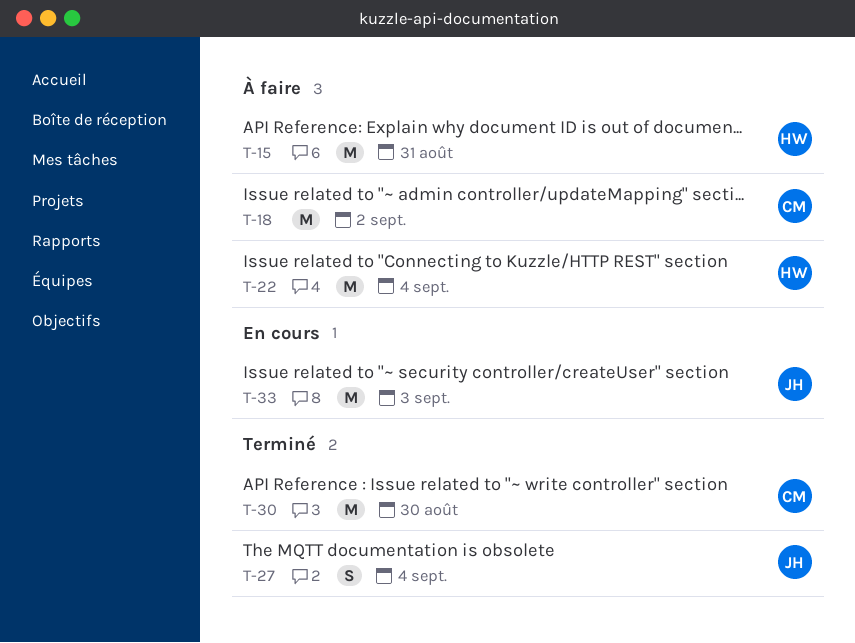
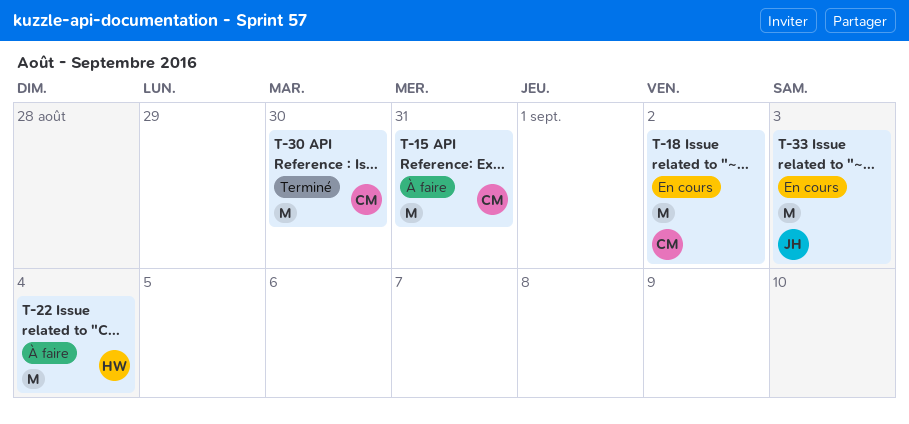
T-15, owner: HW -> CM
T-18, status: À faire -> En cours
T-27: present -> none

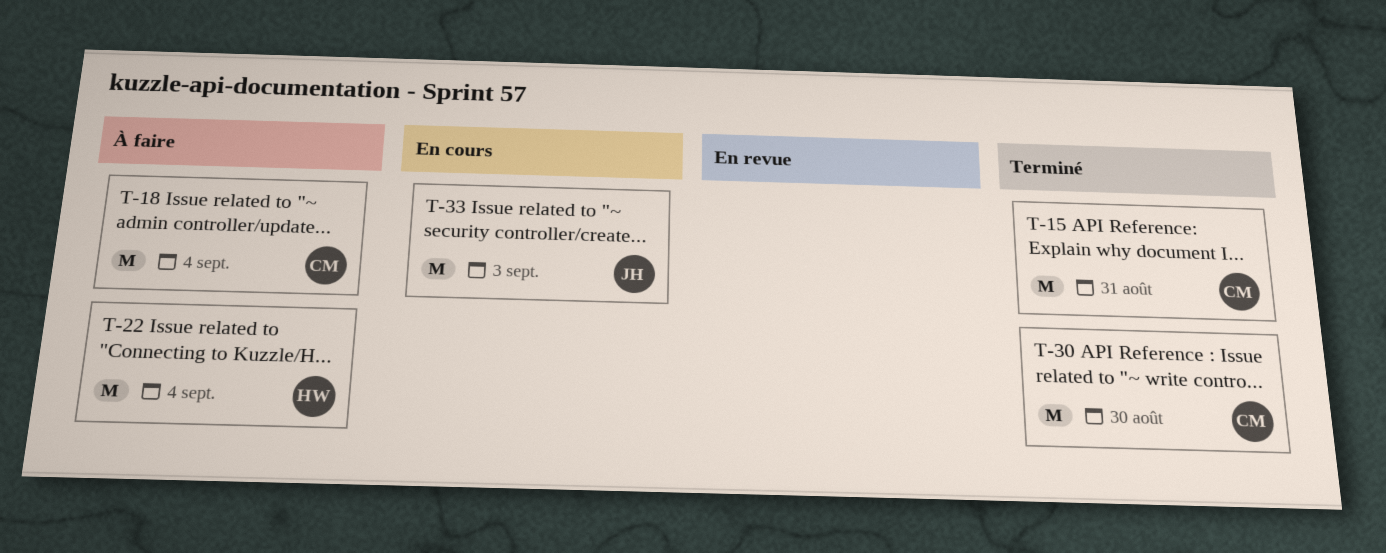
T-15, status: À faire -> Terminé
T-18, status: En cours -> À faire
T-18, day: Sep 2 -> Sep 4

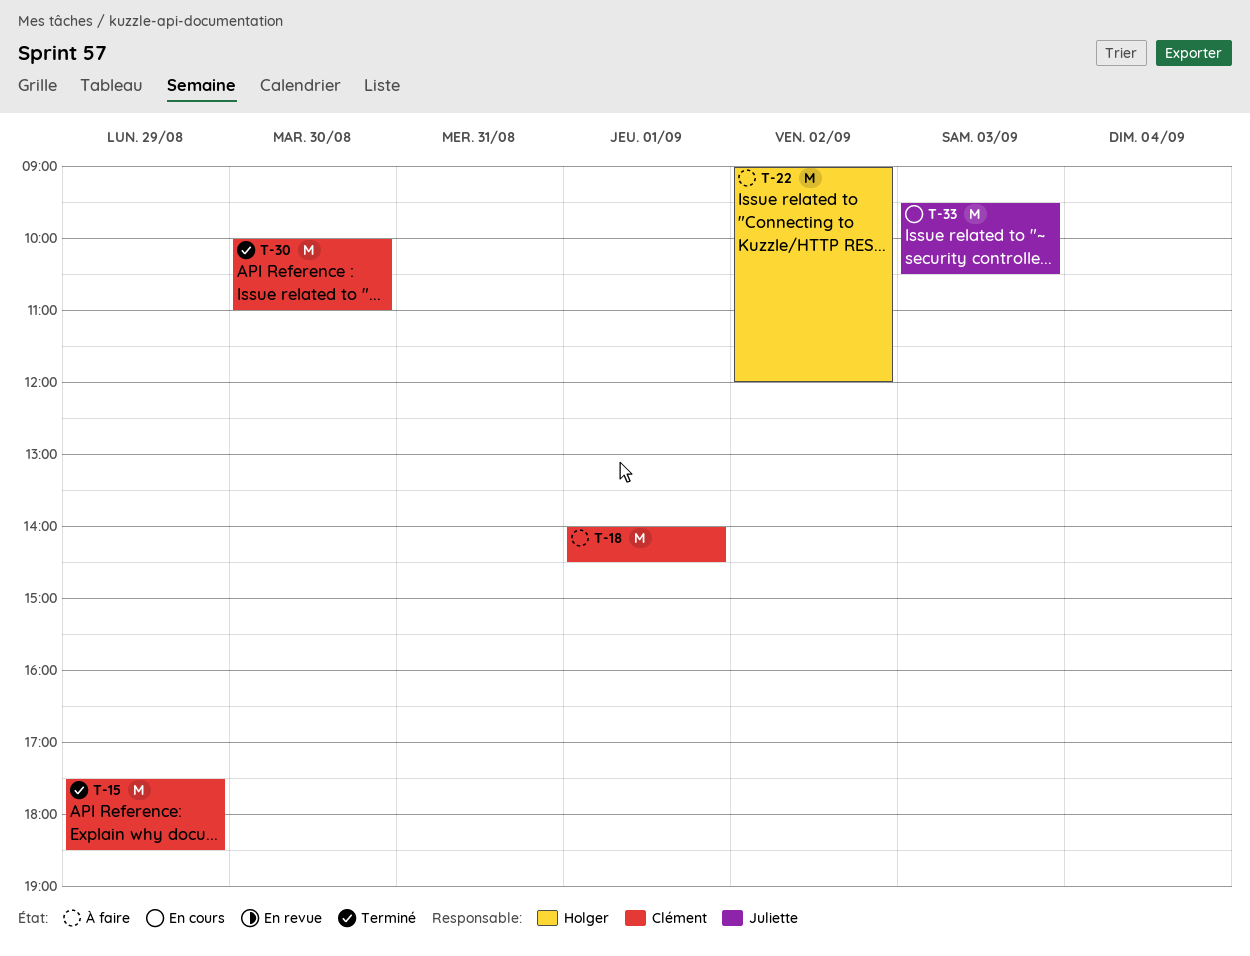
T-15, day: Aug 31 -> Aug 29
T-18, day: Sep 4 -> Sep 1
T-22, day: Sep 4 -> Sep 2

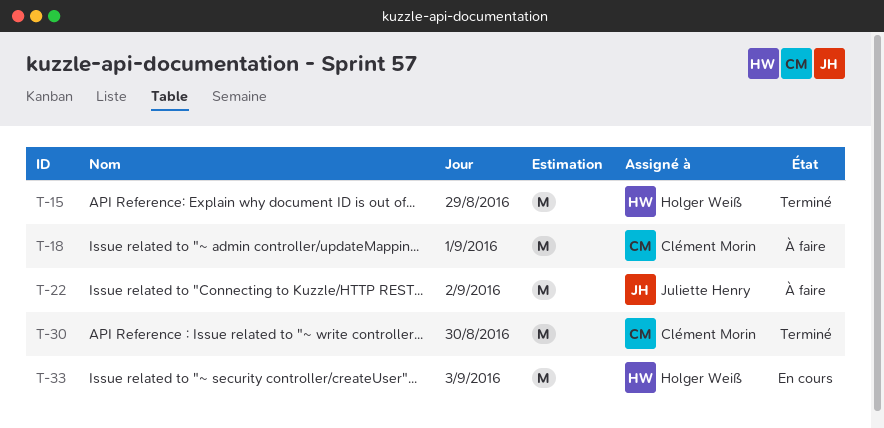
T-15, owner: Clément Morin -> Holger Weiß
T-22, owner: Holger Weiß -> Juliette Henry
T-33, owner: Juliette Henry -> Holger Weiß

